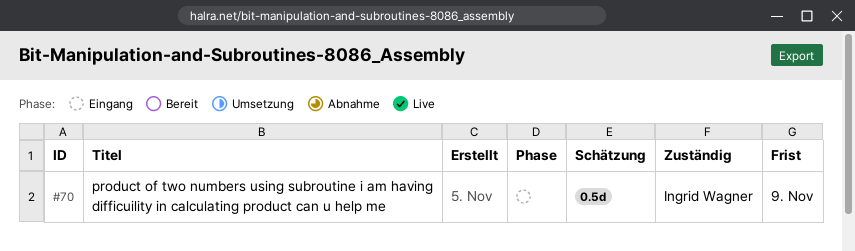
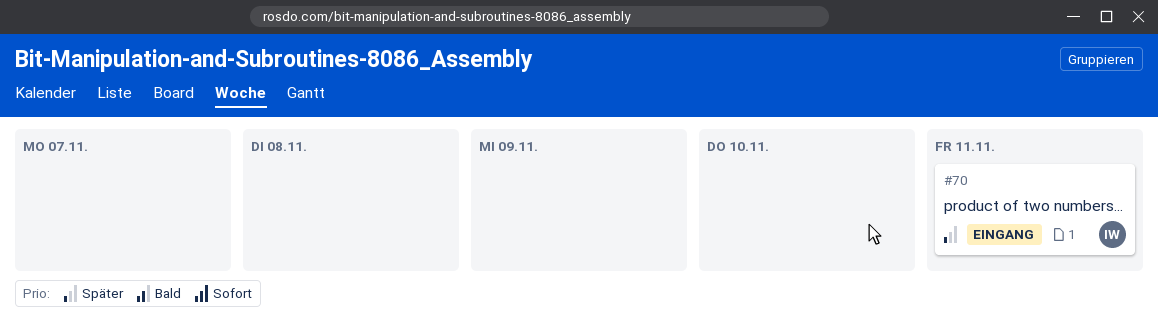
#70, due: Nov 9 -> Nov 11

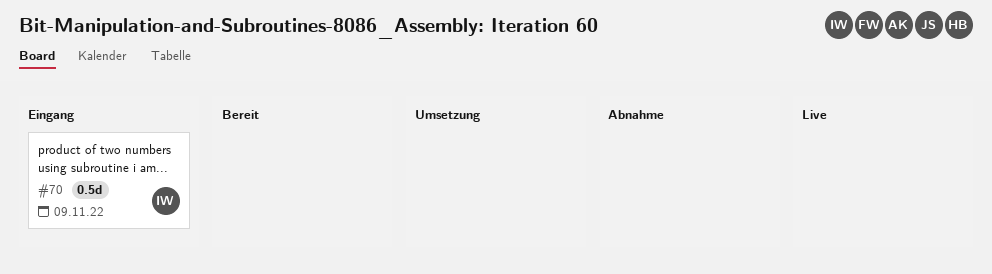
#70, due: Nov 11 -> Nov 9

